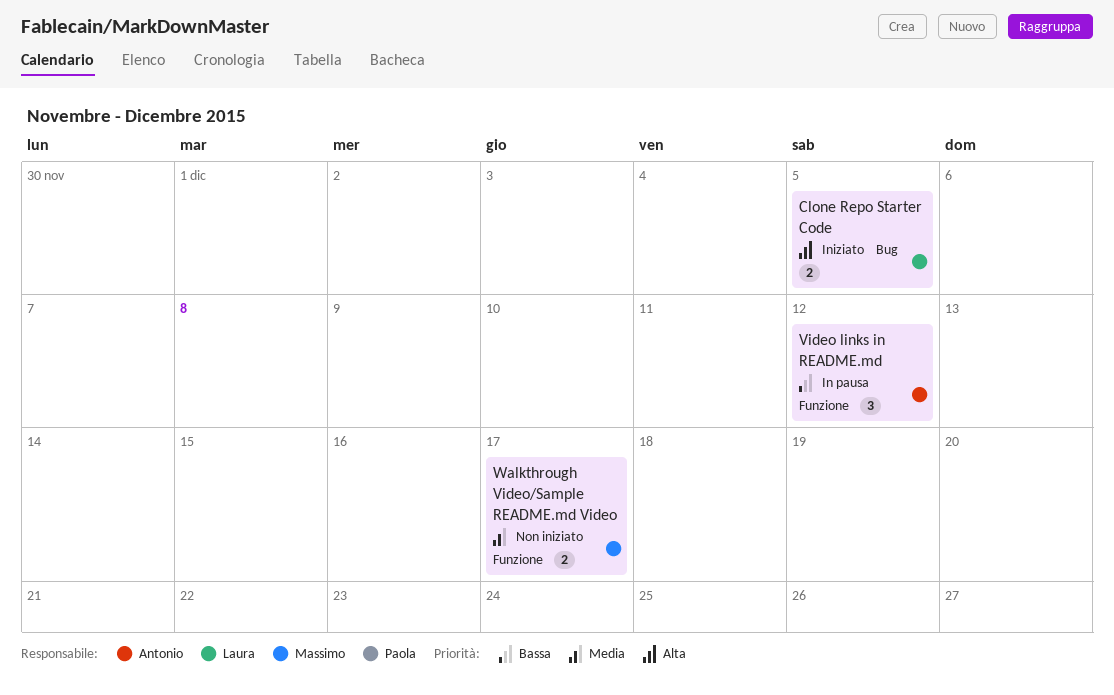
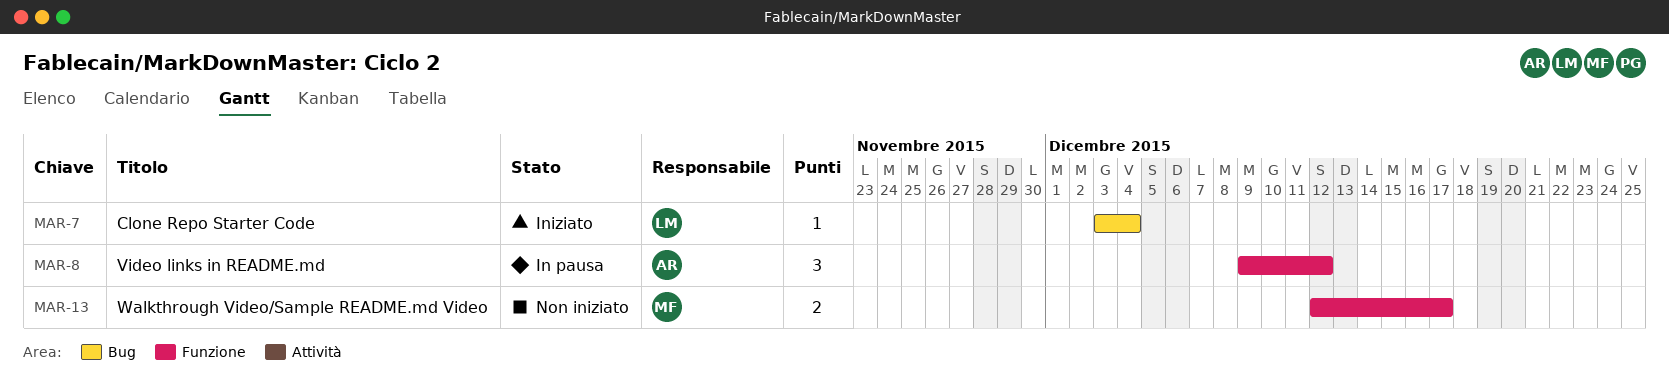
Clone Repo Starter Code, estimate: 2 -> 1
Clone Repo Starter Code, due: Dec 5 -> Dec 4

